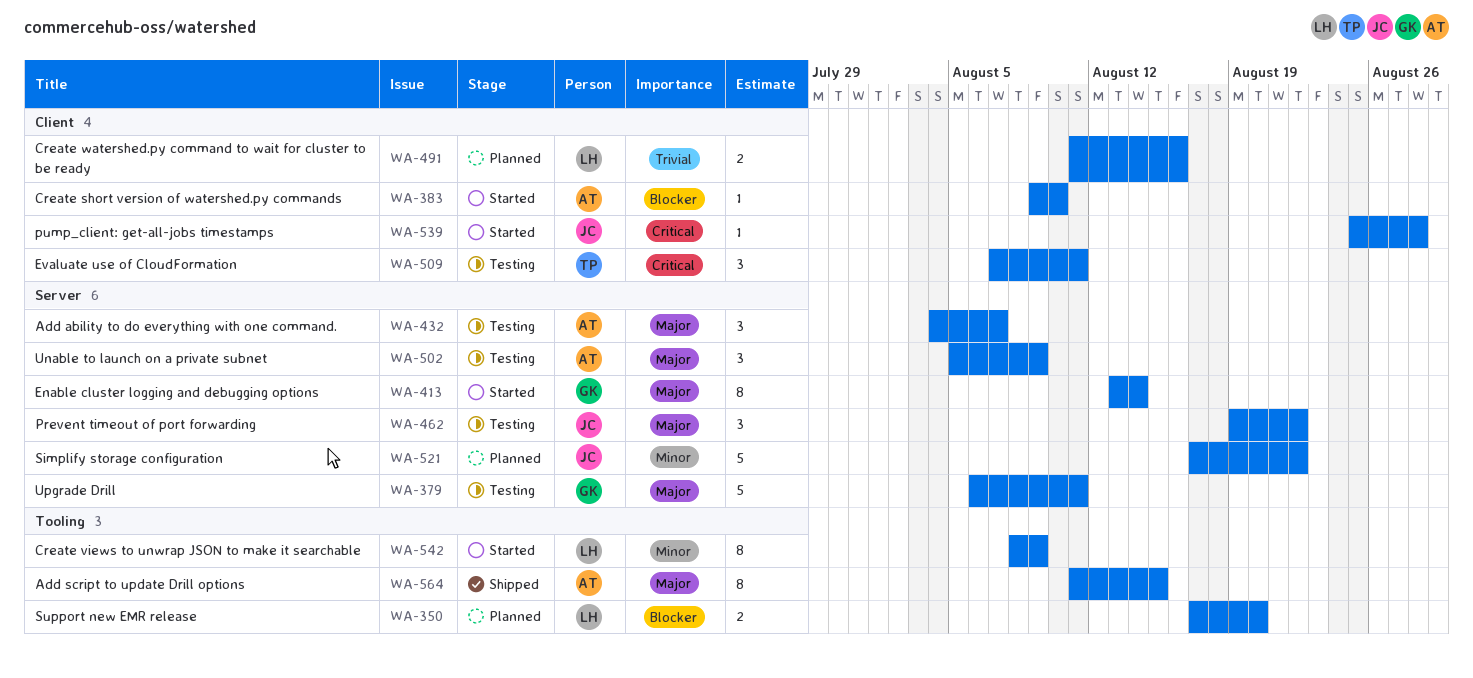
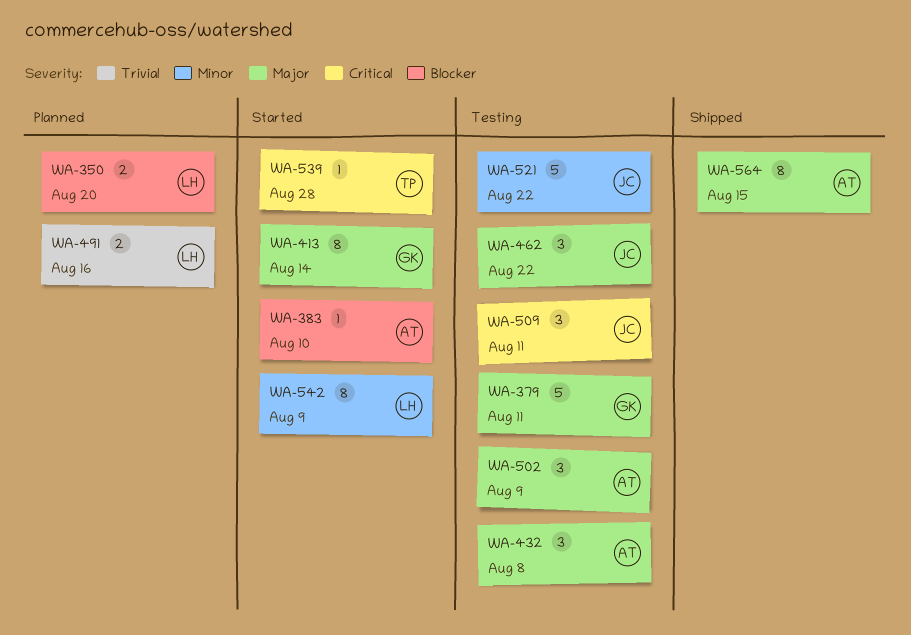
WA-432, due: Aug 7 -> Aug 8
WA-509, owner: TP -> JC
WA-521, status: Planned -> Testing
WA-539, owner: JC -> TP

